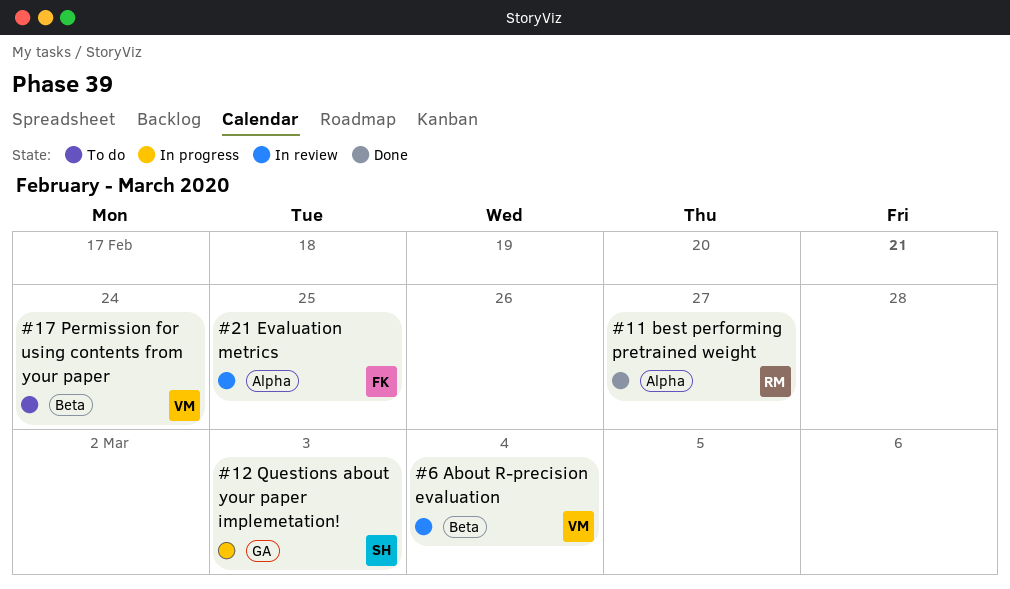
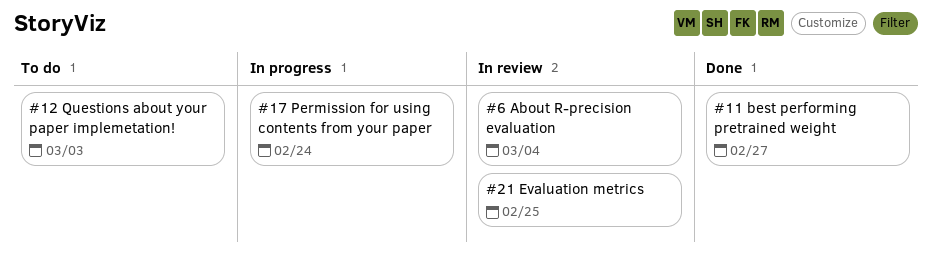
#12, status: In progress -> To do
#17, status: To do -> In progress

